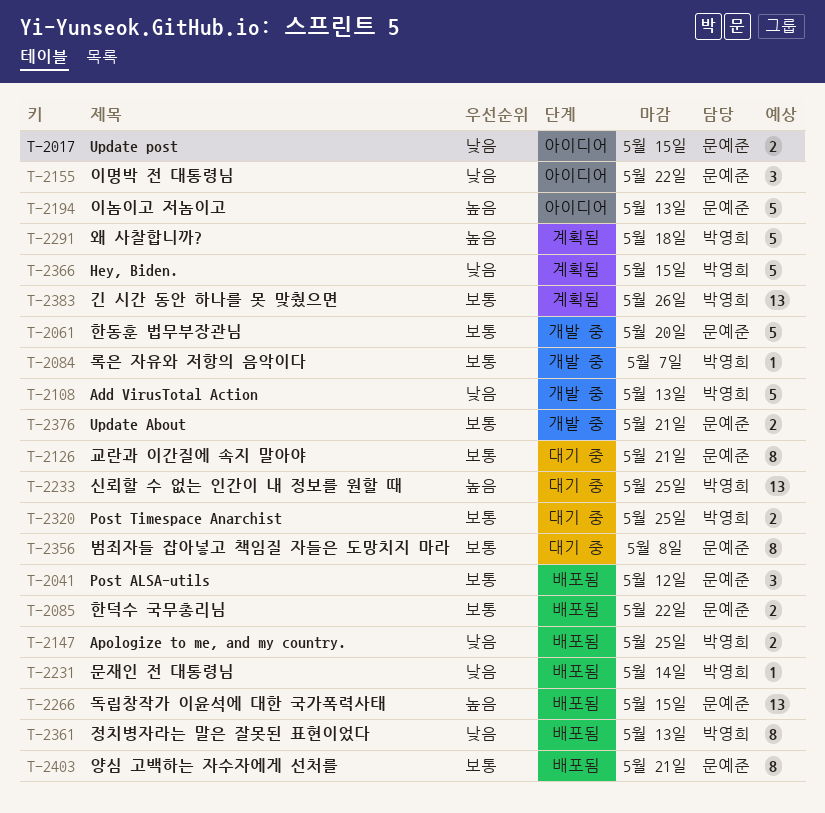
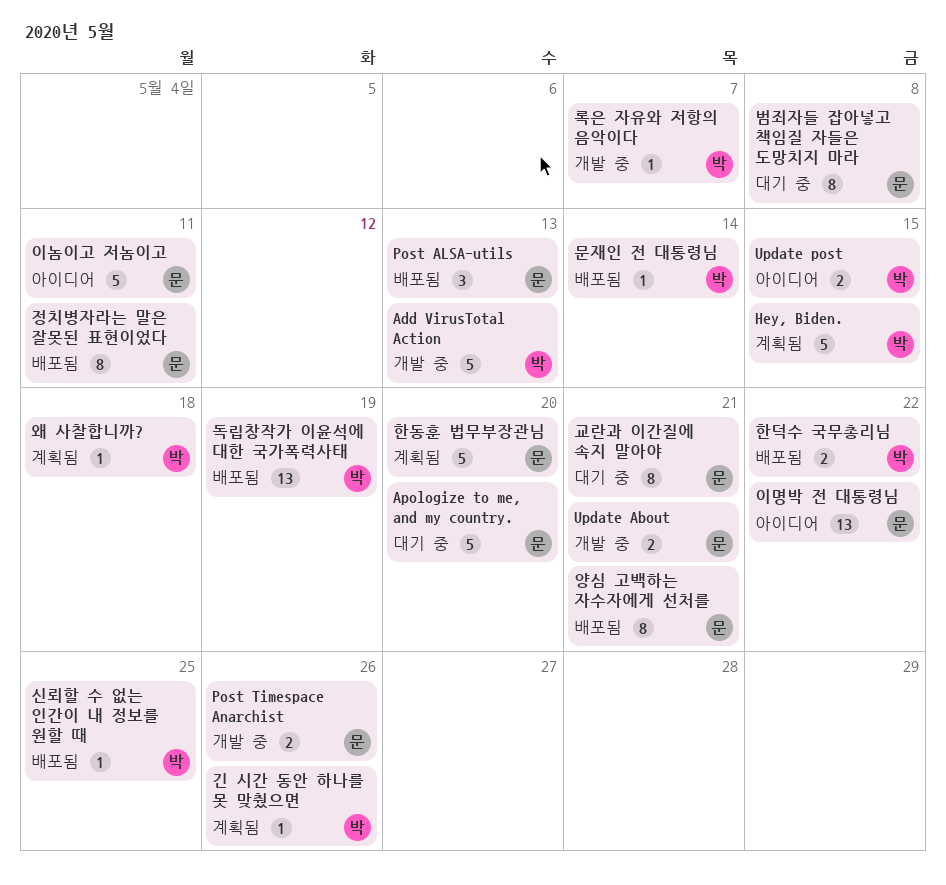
Apologize to me, and my country., status: 배포됨 -> 대기 중
Apologize to me, and my country., owner: 박영희 -> 문예준
Apologize to me, and my country., estimate: 2 -> 5
Apologize to me, and my country., due: May 25 -> May 20
Post ALSA-utils, due: May 12 -> May 13
Post Timespace Anarchist, status: 대기 중 -> 개발 중
Post Timespace Anarchist, owner: 박영희 -> 문예준
Post Timespace Anarchist, due: May 25 -> May 26
Update post, owner: 문예준 -> 박영희
긴 시간 동안 하나를 못 맞췄으면, estimate: 13 -> 1
독립창작가 이윤석에 대한 국가폭력사태, owner: 문예준 -> 박영희
독립창작가 이윤석에 대한 국가폭력사태, due: May 15 -> May 19
신뢰할 수 없는 인간이 내 정보를 원할 때, status: 대기 중 -> 배포됨
신뢰할 수 없는 인간이 내 정보를 원할 때, estimate: 13 -> 1
왜 사찰합니까?, estimate: 5 -> 1
이놈이고 저놈이고, due: May 13 -> May 11
이명박 전 대통령님, estimate: 3 -> 13
정치병자라는 말은 잘못된 표현이었다, owner: 박영희 -> 문예준
정치병자라는 말은 잘못된 표현이었다, due: May 13 -> May 11
한덕수 국무총리님, owner: 문예준 -> 박영희
한동훈 법무부장관님, status: 개발 중 -> 계획됨

